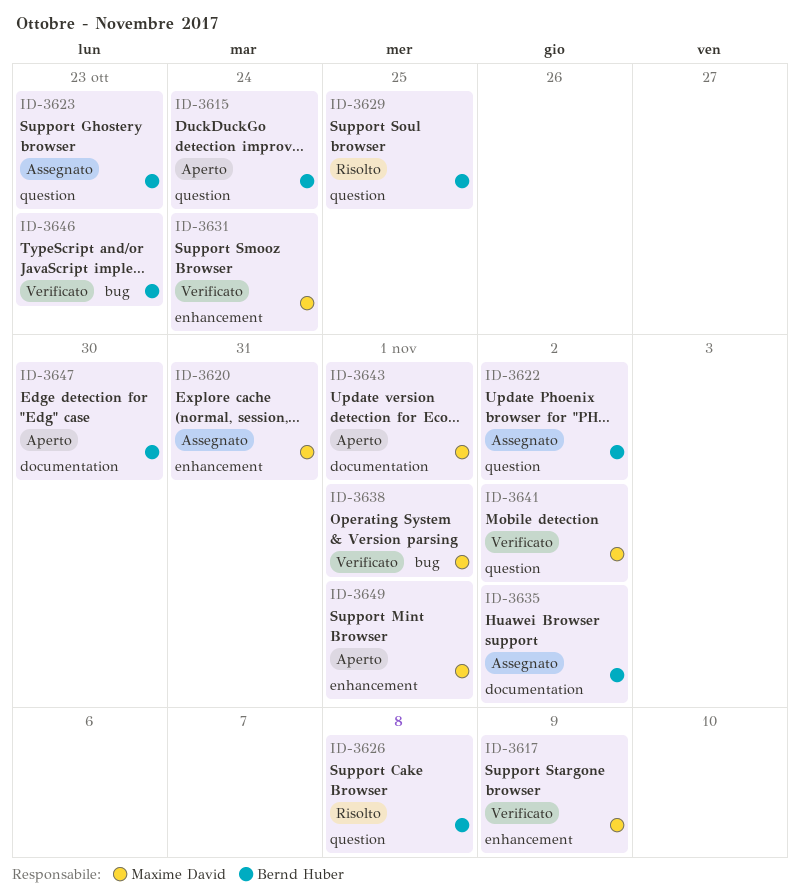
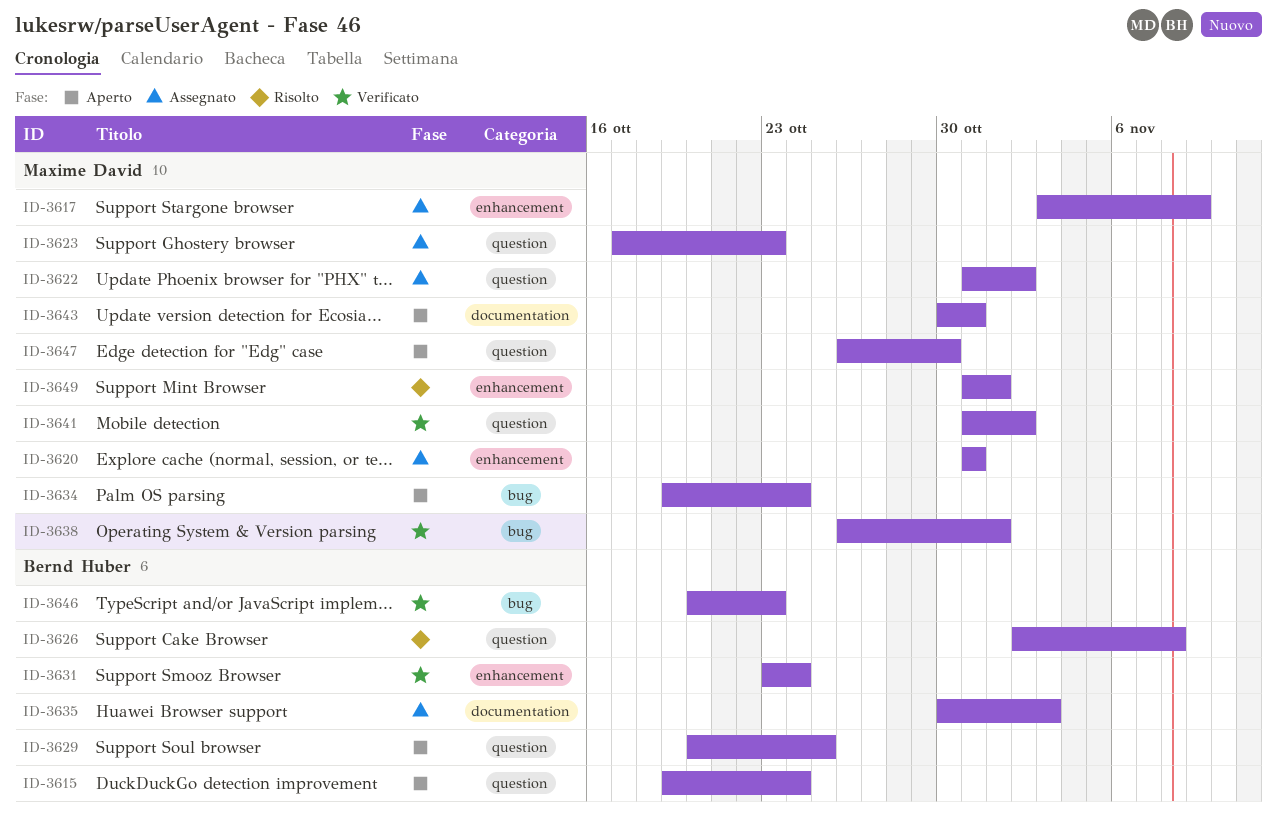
ID-3617, status: Verificato -> Assegnato
ID-3622, owner: Bernd Huber -> Maxime David
ID-3623, owner: Bernd Huber -> Maxime David
ID-3629, status: Risolto -> Aperto
ID-3631, owner: Maxime David -> Bernd Huber
ID-3634: none -> present
ID-3635, due: Nov 2 -> Nov 3
ID-3643, due: Nov 1 -> Oct 31
ID-3647, owner: Bernd Huber -> Maxime David
ID-3647, label: documentation -> question
ID-3649, status: Aperto -> Risolto

